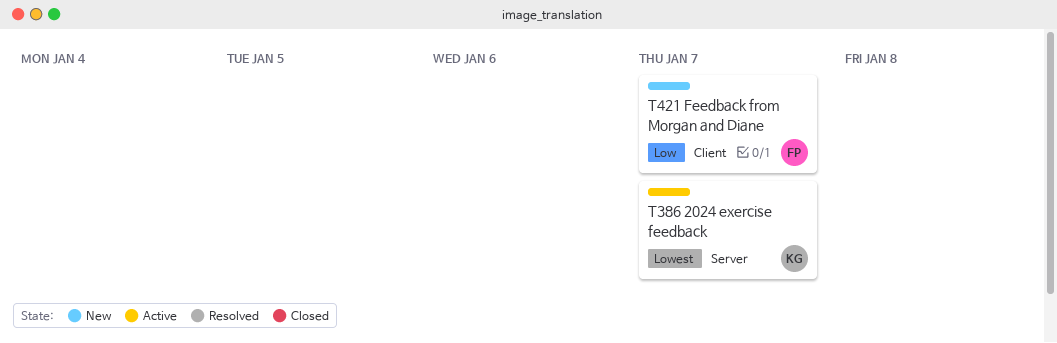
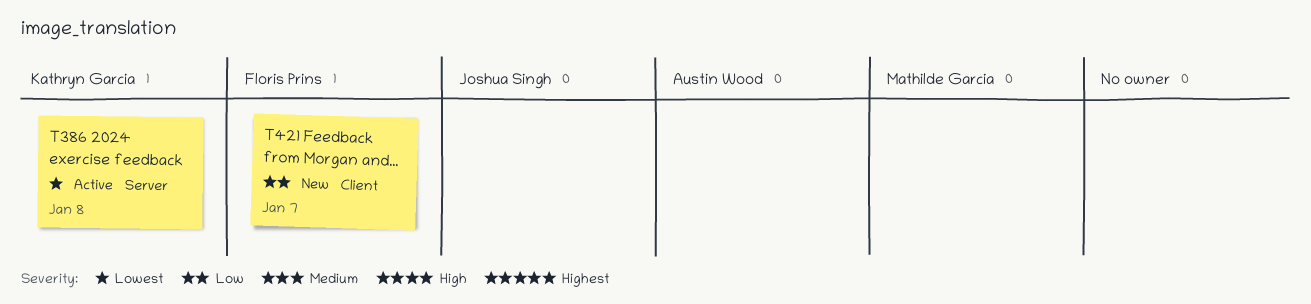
T386, due: Jan 7 -> Jan 8

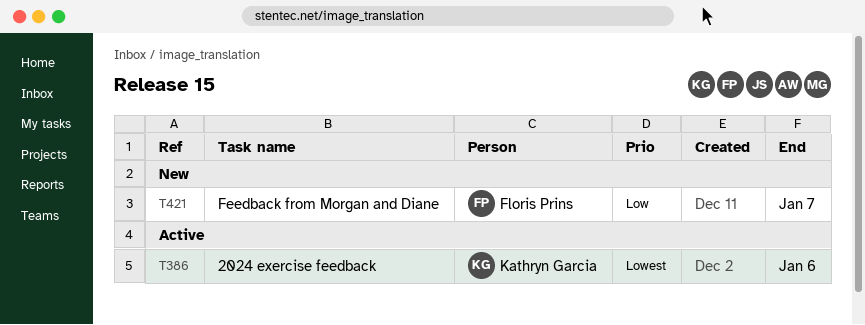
T386, due: Jan 8 -> Jan 6

